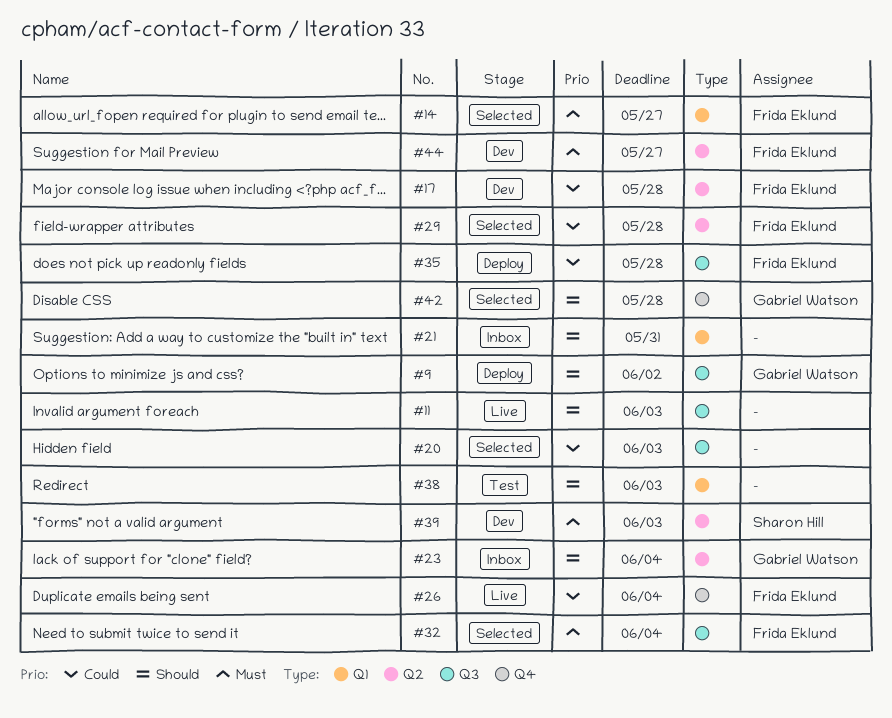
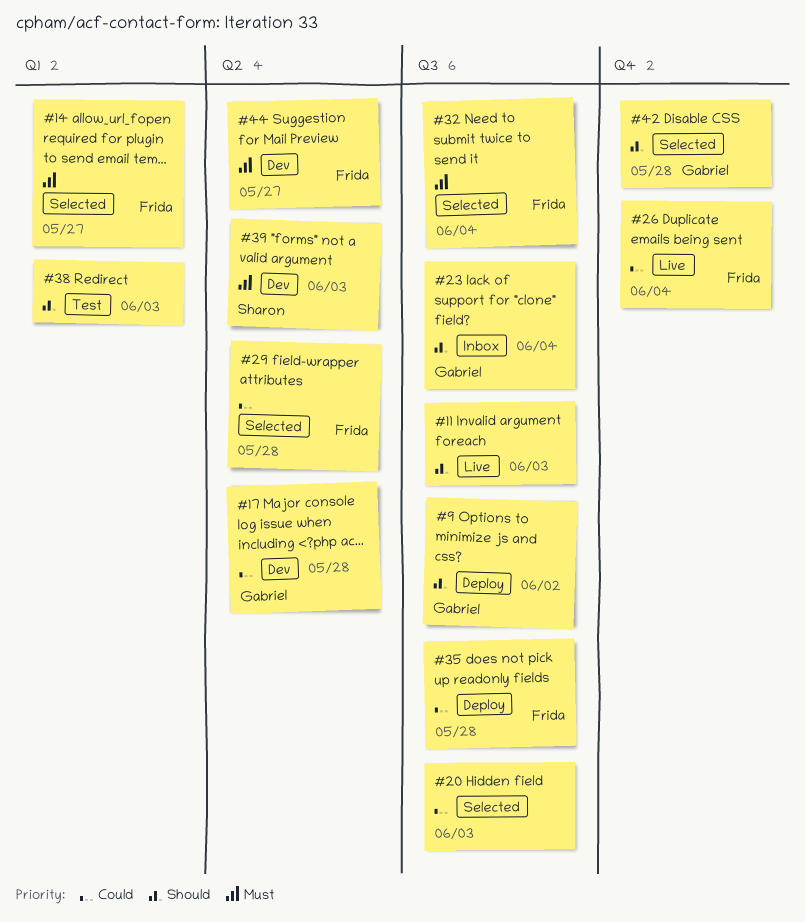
#17, owner: Frida Eklund -> Gabriel Watson
#21: present -> none
#23, label: Q2 -> Q3

